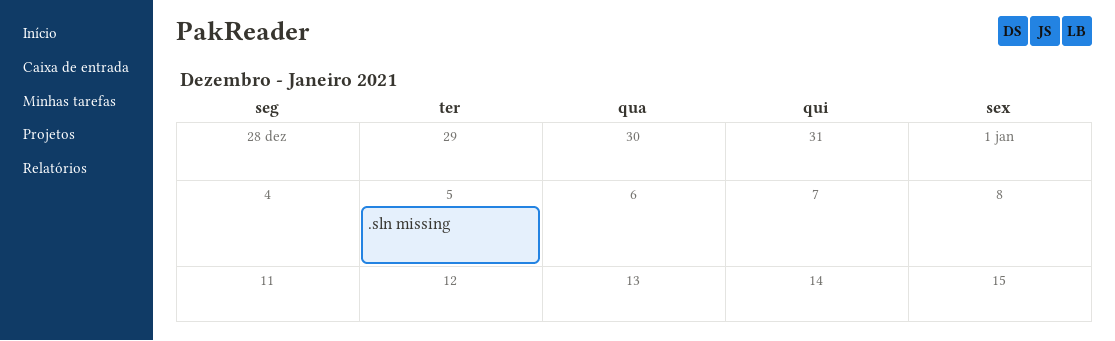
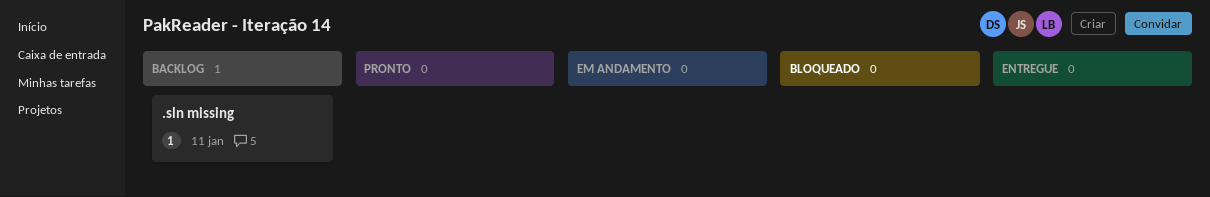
.sln missing, due: Jan 5 -> Jan 11

